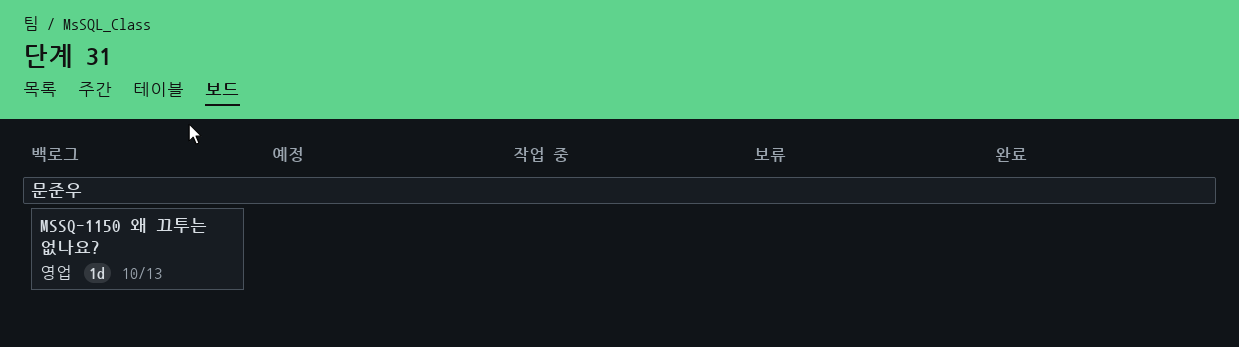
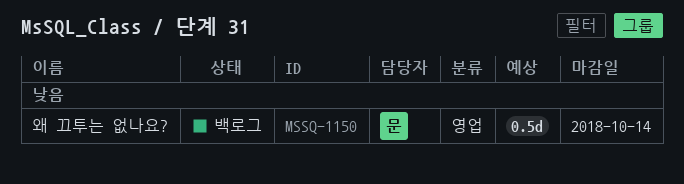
MSSQ-1150, estimate: 1d -> 0.5d
MSSQ-1150, due: Oct 13 -> Oct 14

